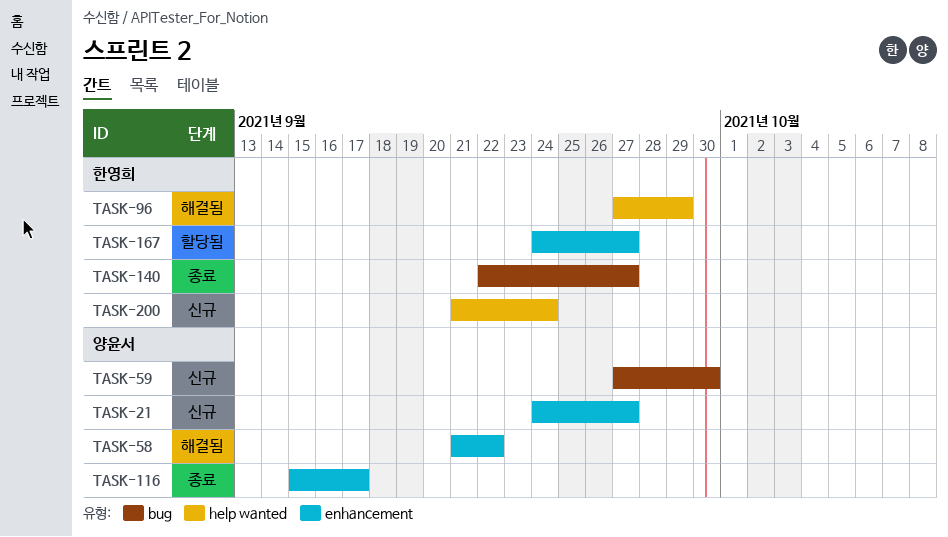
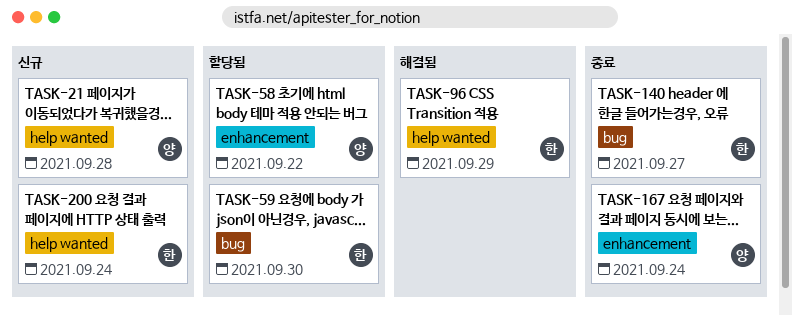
TASK-21, label: enhancement -> help wanted
TASK-21, due: Sep 27 -> Sep 28
TASK-58, status: 해결됨 -> 할당됨
TASK-59, status: 신규 -> 할당됨
TASK-59, owner: 양윤서 -> 한영희
TASK-116: present -> none
TASK-167, status: 할당됨 -> 종료
TASK-167, owner: 한영희 -> 양윤서
TASK-167, due: Sep 27 -> Sep 24

